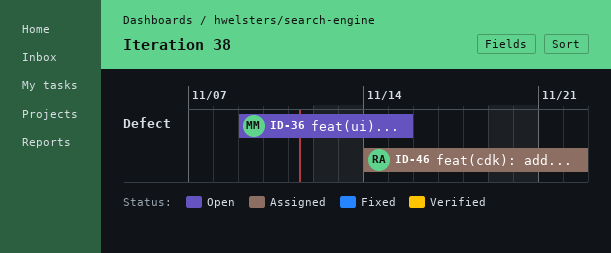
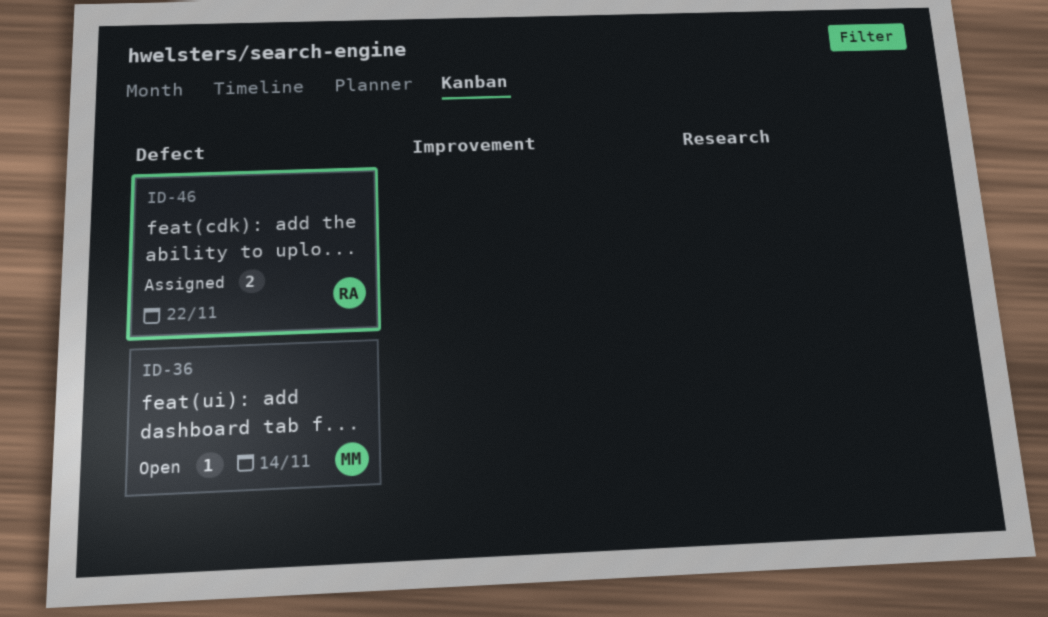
ID-36, due: Nov 15 -> Nov 14

